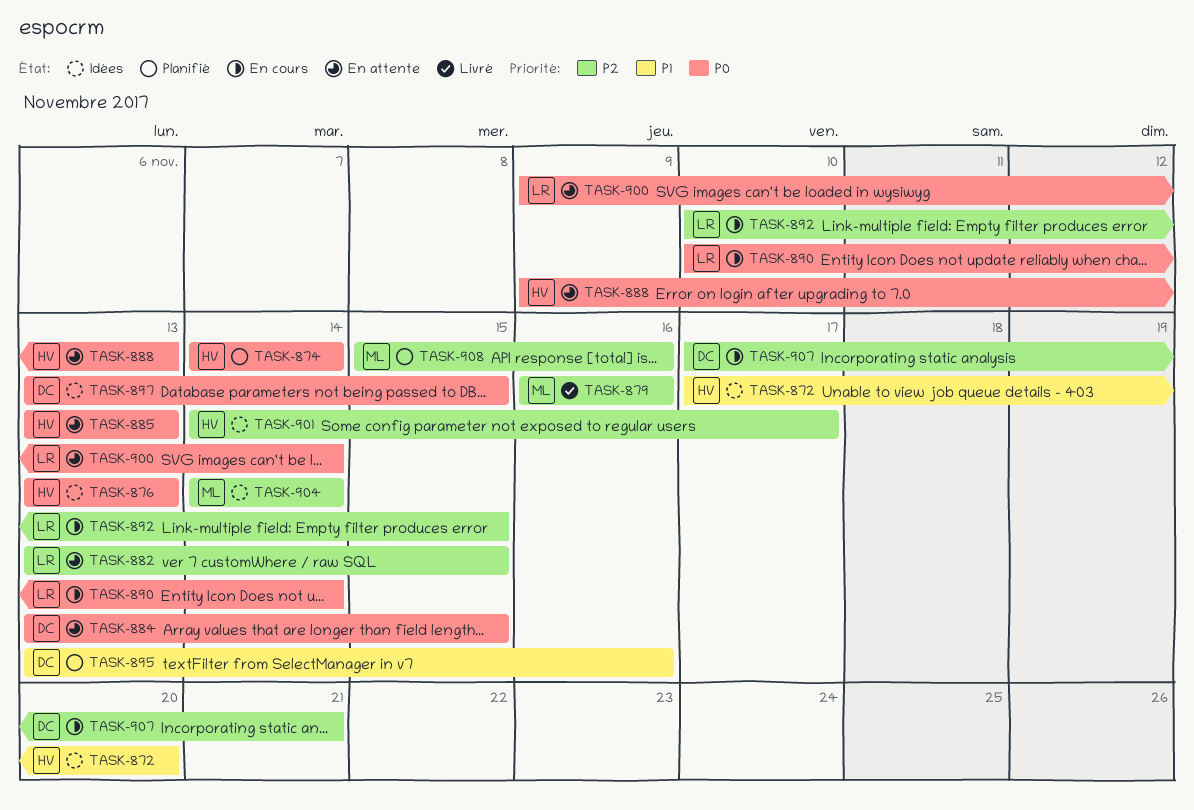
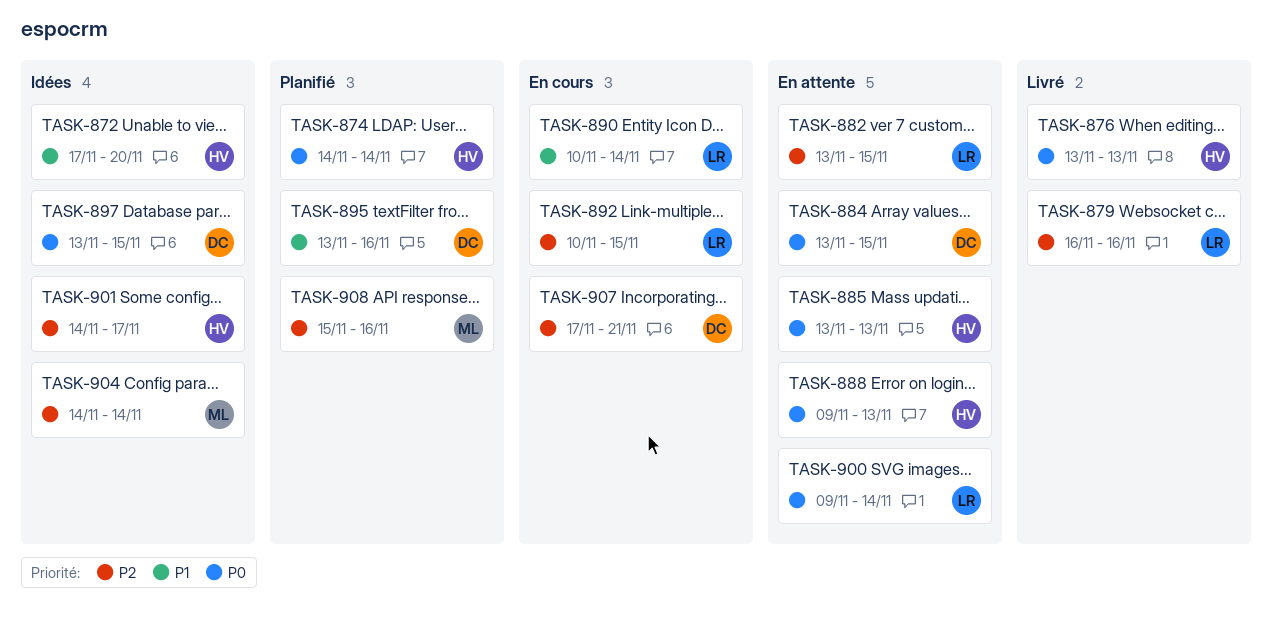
TASK-876, status: Idées -> Livré
TASK-879, owner: ML -> LR
TASK-890, priority: P0 -> P1

